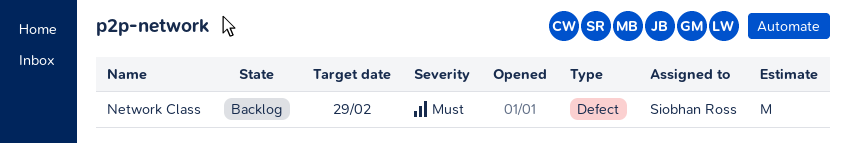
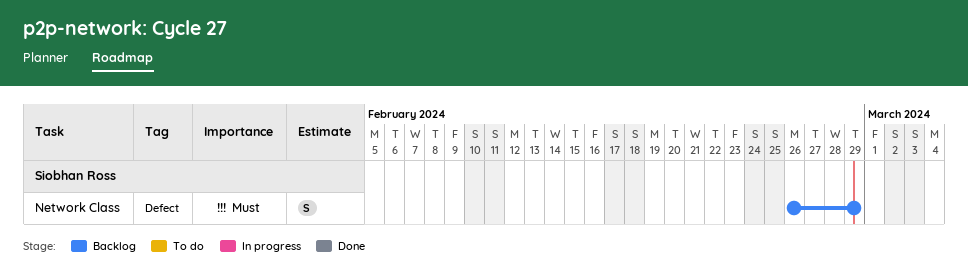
Network Class, estimate: M -> S

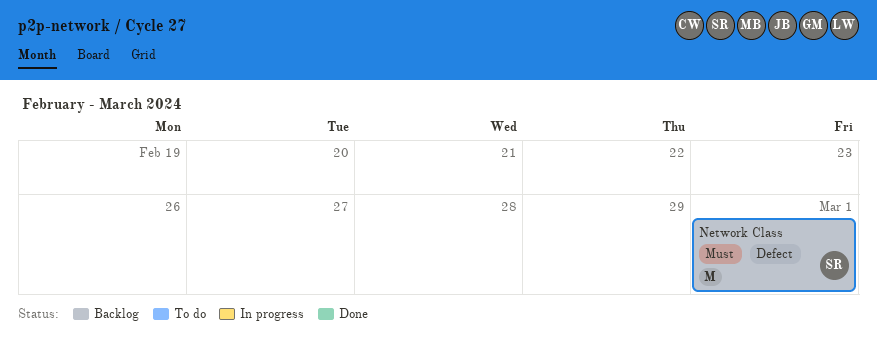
Network Class, estimate: S -> M
Network Class, due: Feb 29 -> Mar 1

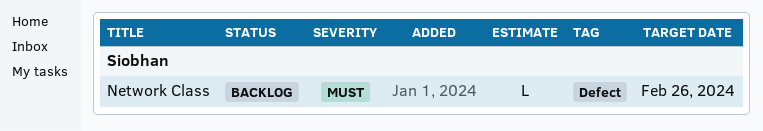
Network Class, estimate: M -> L
Network Class, due: Mar 1 -> Feb 26

